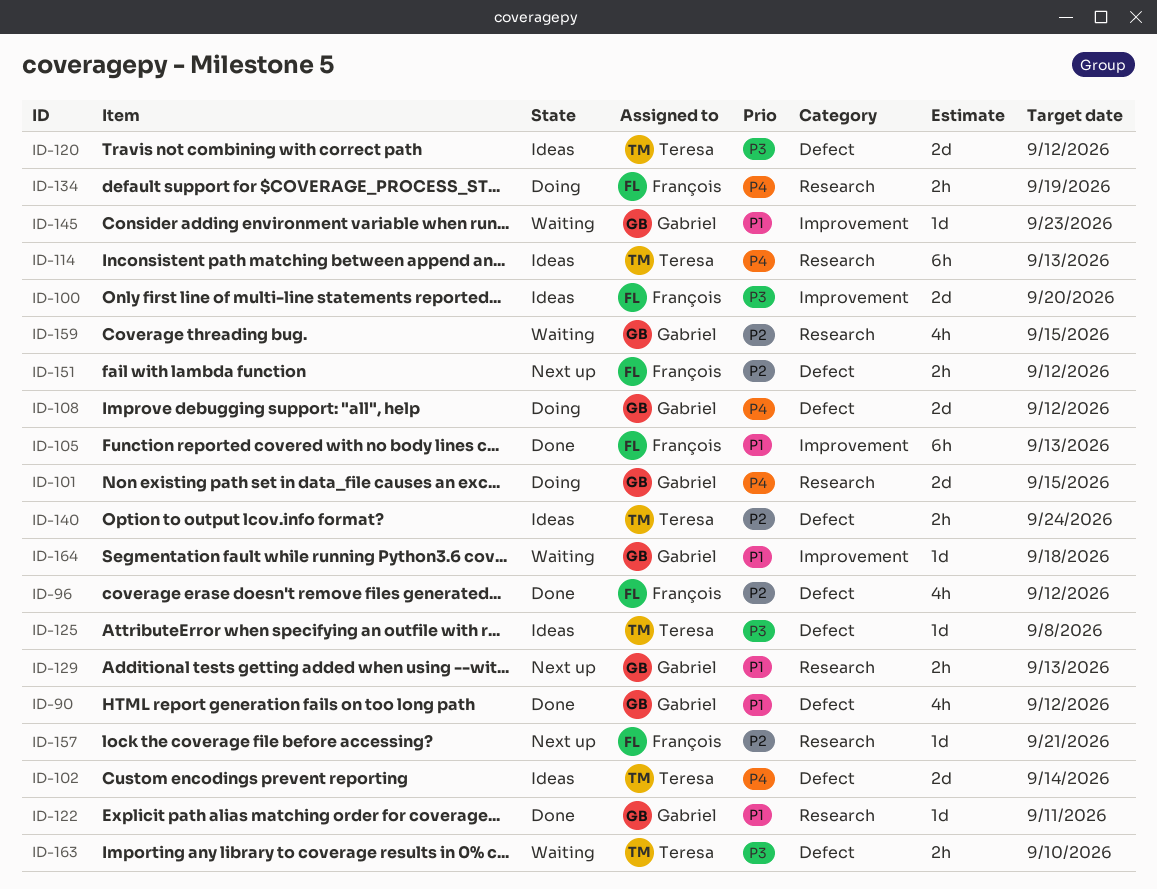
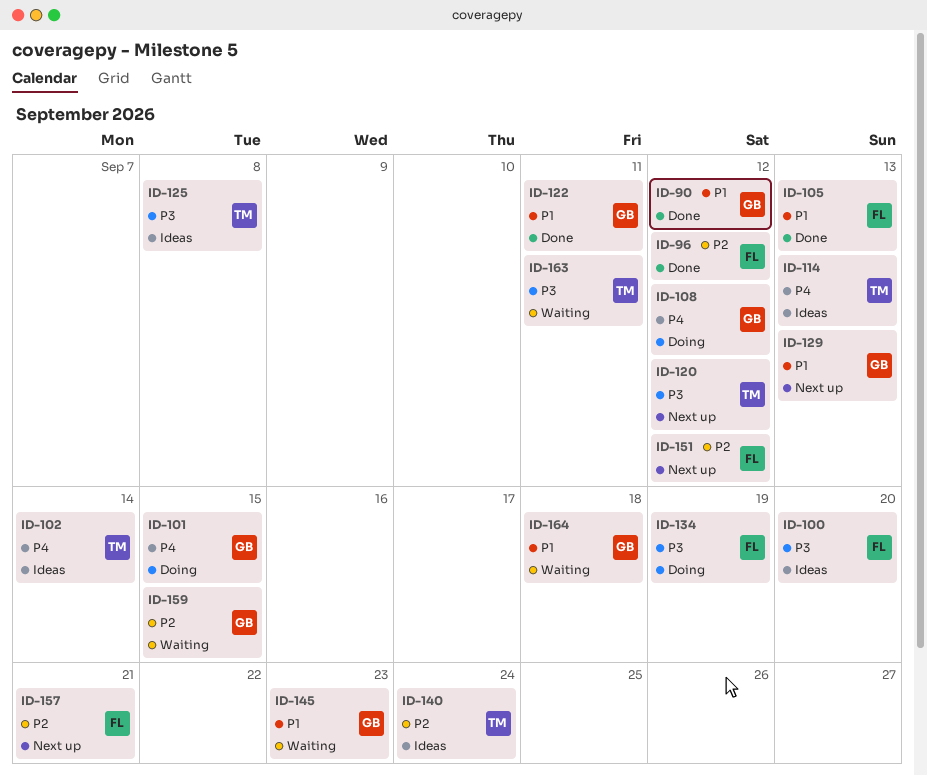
ID-120, status: Ideas -> Next up
ID-134, priority: P4 -> P3
ID-163, due: Sep 10 -> Sep 11

